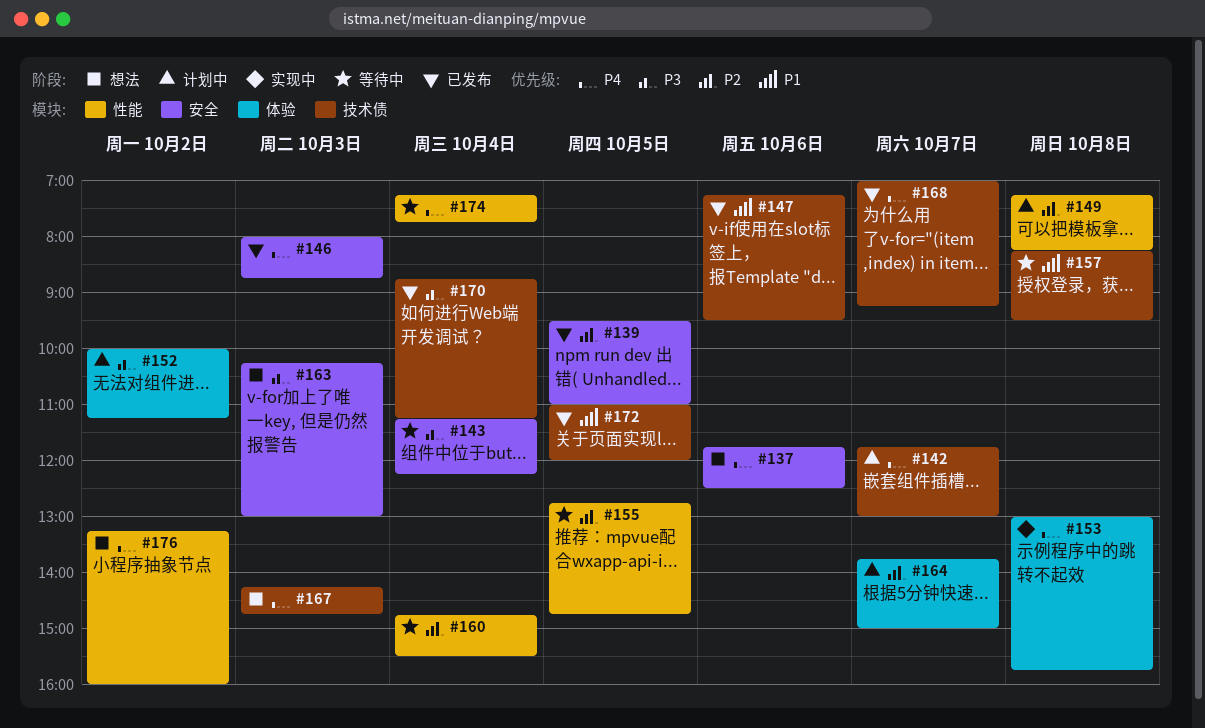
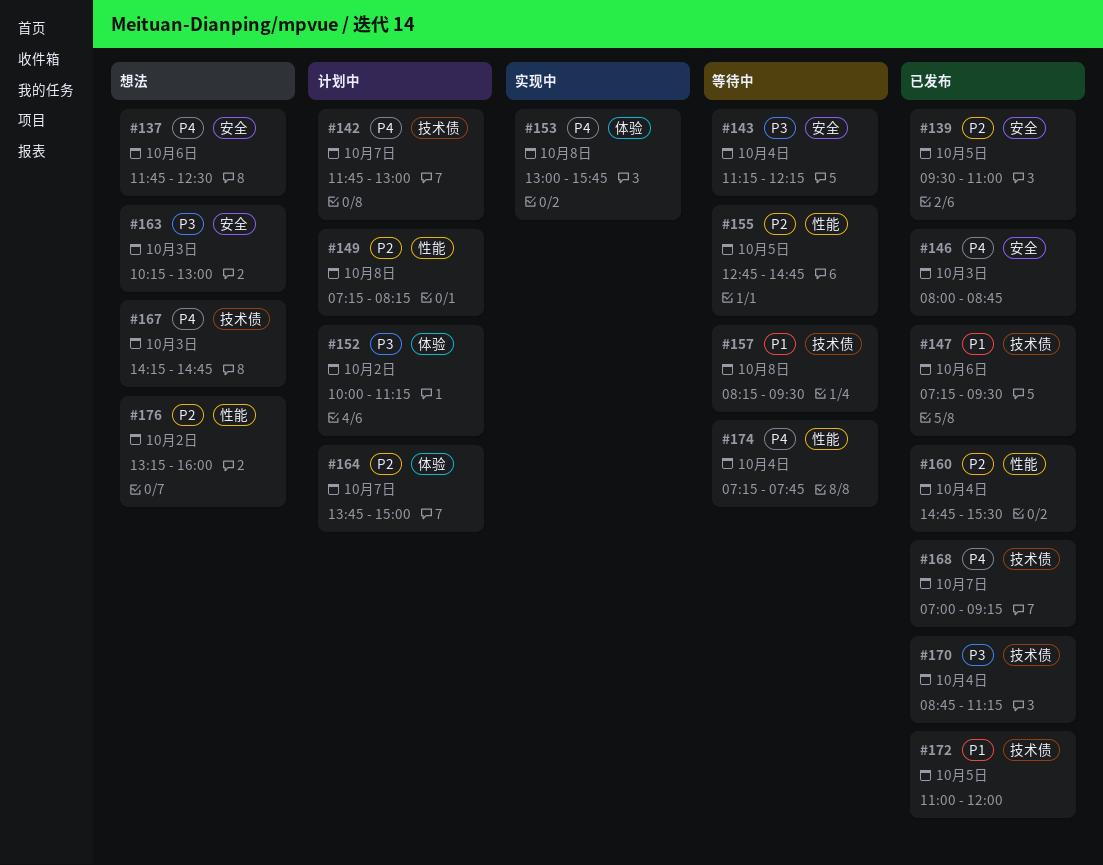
#160, status: 等待中 -> 已发布
#176, priority: P4 -> P2

